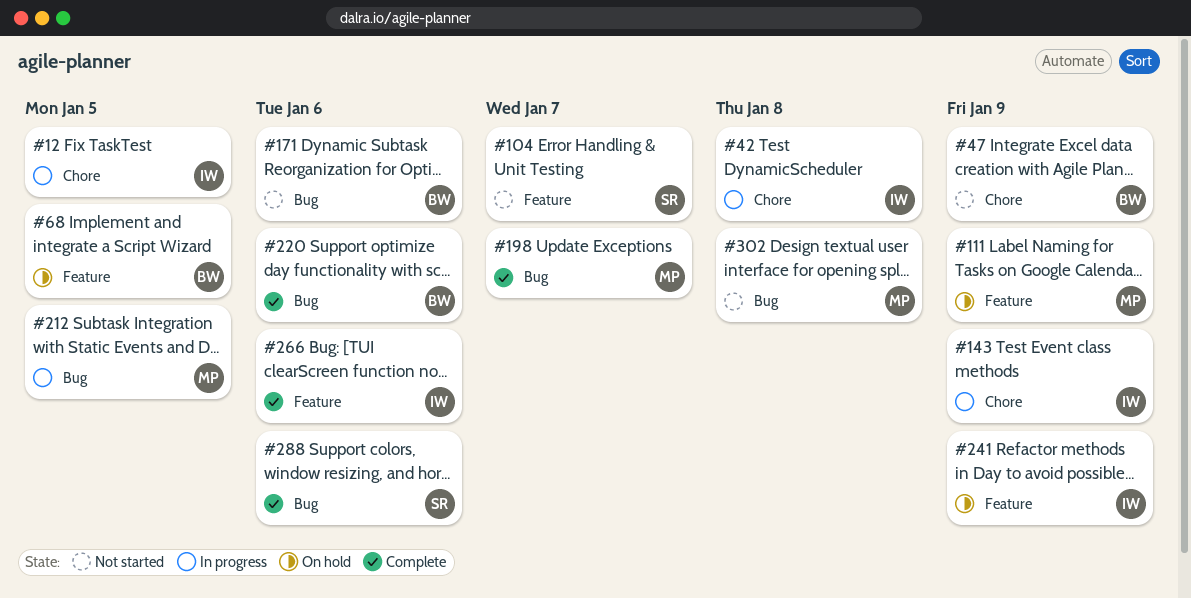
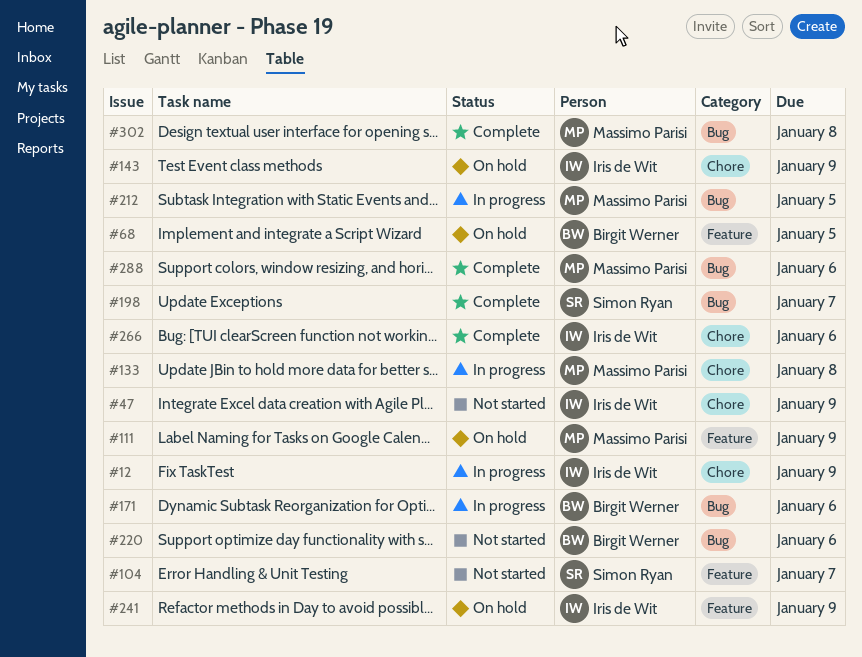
#12, due: Jan 5 -> Jan 9
#42: present -> none
#47, owner: Birgit Werner -> Iris de Wit
#133: none -> present
#143, status: In progress -> On hold
#171, status: Not started -> In progress
#198, owner: Massimo Parisi -> Simon Ryan
#220, status: Complete -> Not started
#266, label: Feature -> Chore
#288, owner: Simon Ryan -> Massimo Parisi
#302, status: Not started -> Complete

